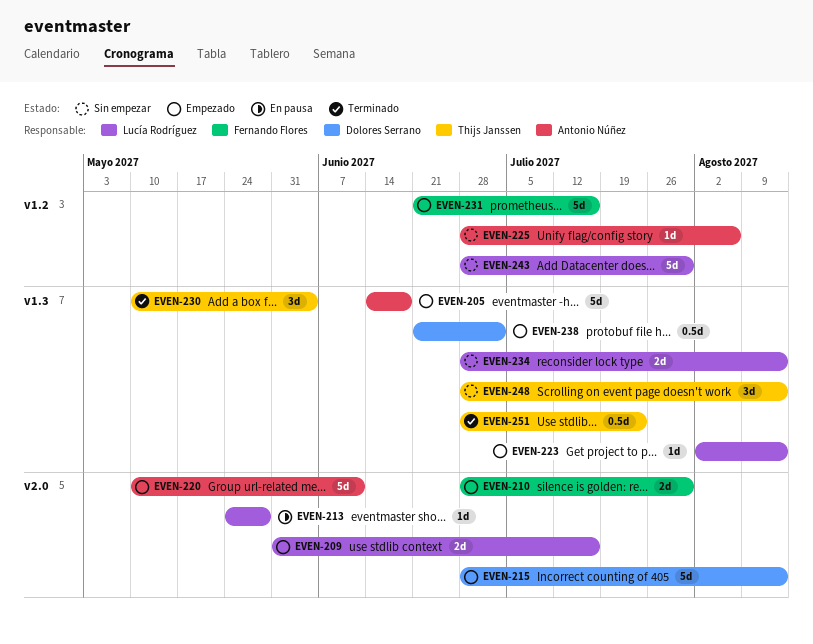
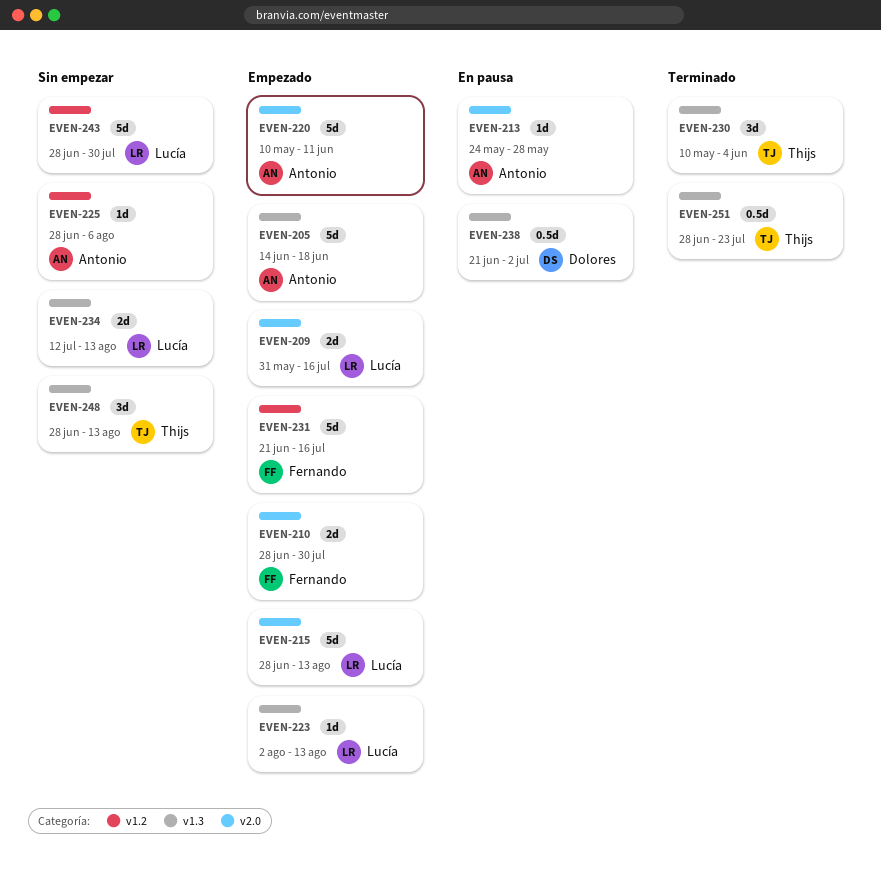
EVEN-213, owner: Lucía Rodríguez -> Antonio Núñez
EVEN-215, owner: Dolores Serrano -> Lucía Rodríguez
EVEN-234, start: Jun 28 -> Jul 12
EVEN-238, status: Empezado -> En pausa

